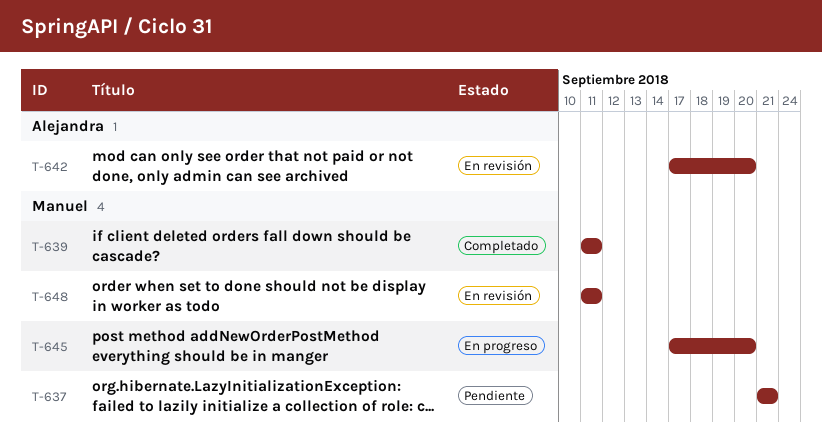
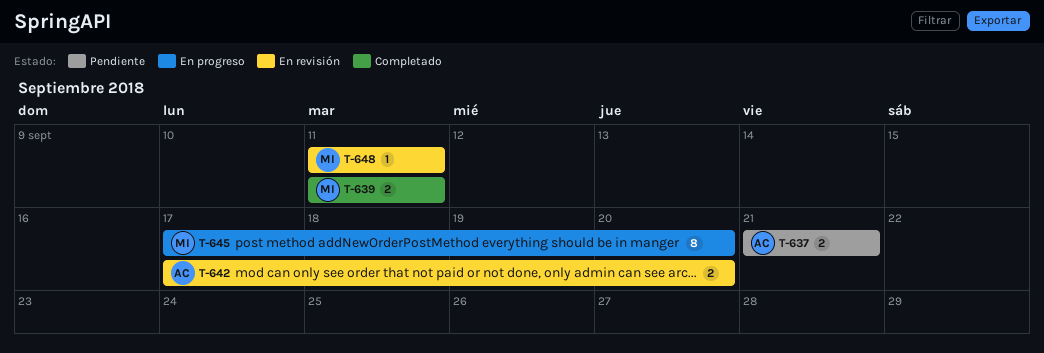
T-637, owner: Manuel -> Alejandra

